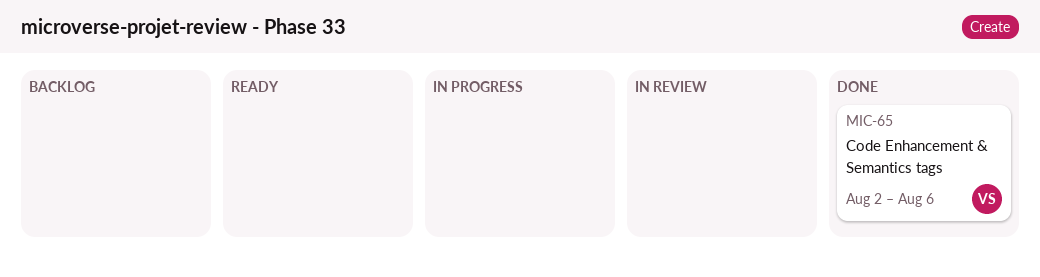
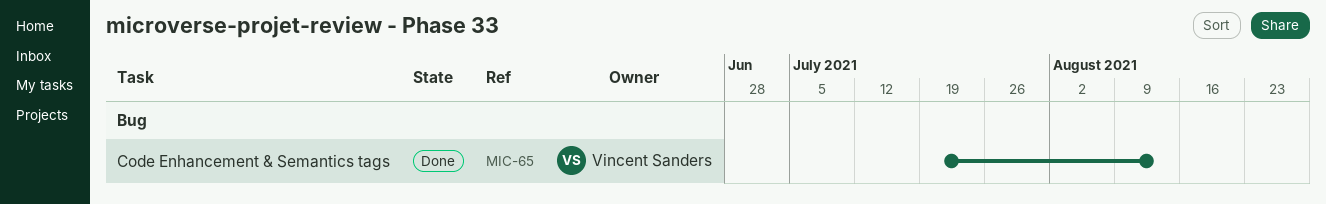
MIC-65, start: Aug 2 -> Jul 19
MIC-65, due: Aug 6 -> Aug 13

